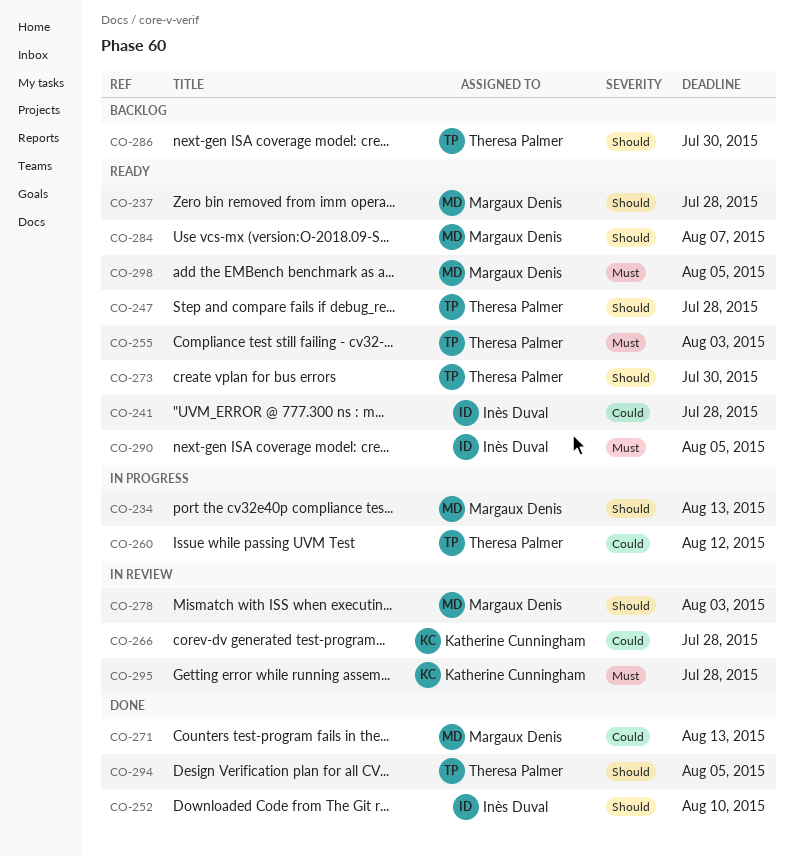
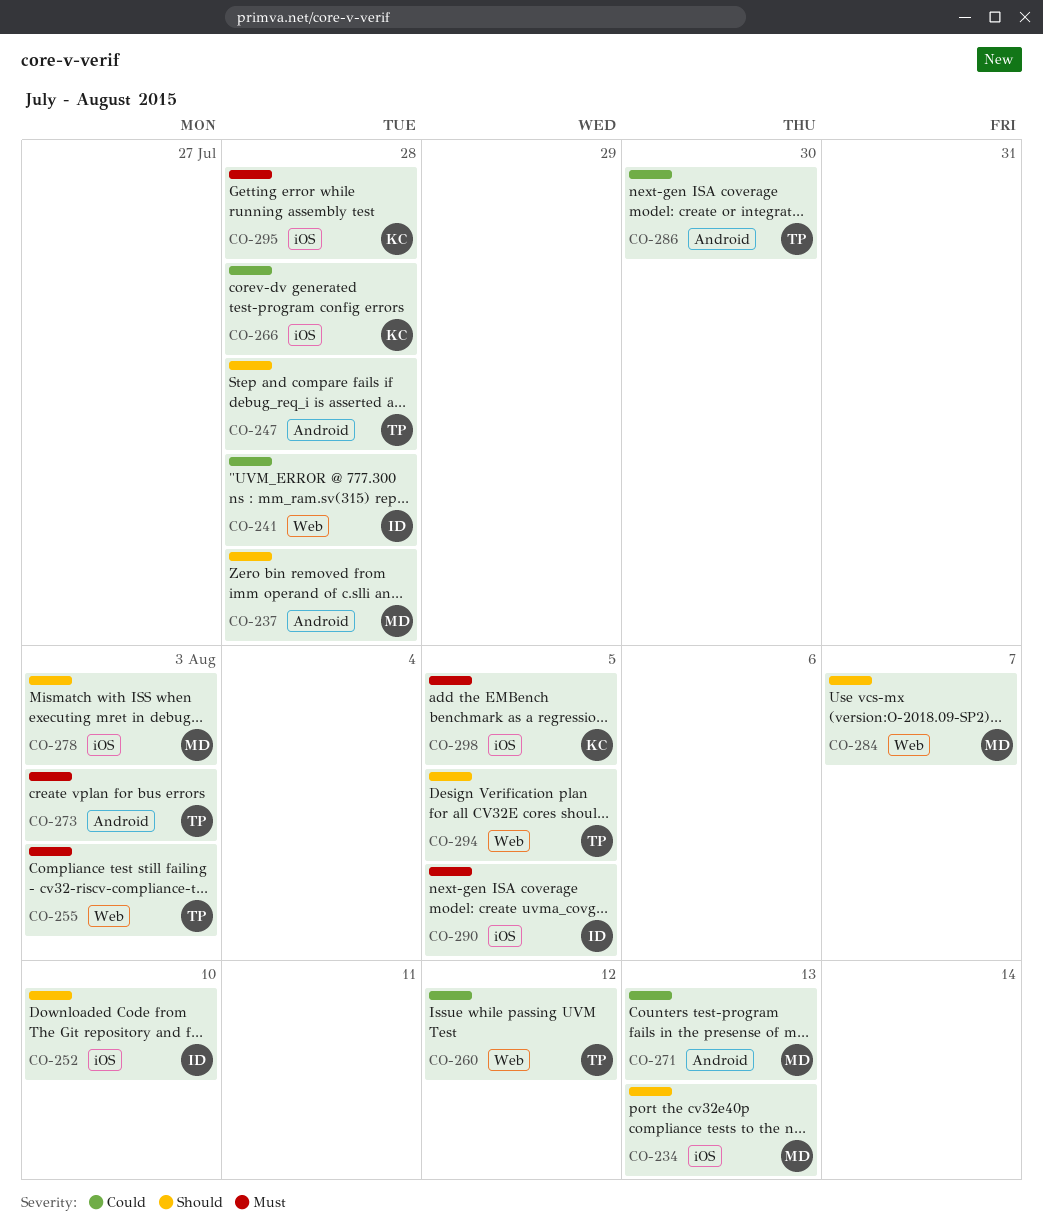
CO-273, priority: Should -> Must
CO-273, due: Jul 30 -> Aug 3
CO-286, priority: Should -> Could
CO-298, owner: Margaux Denis -> Katherine Cunningham

